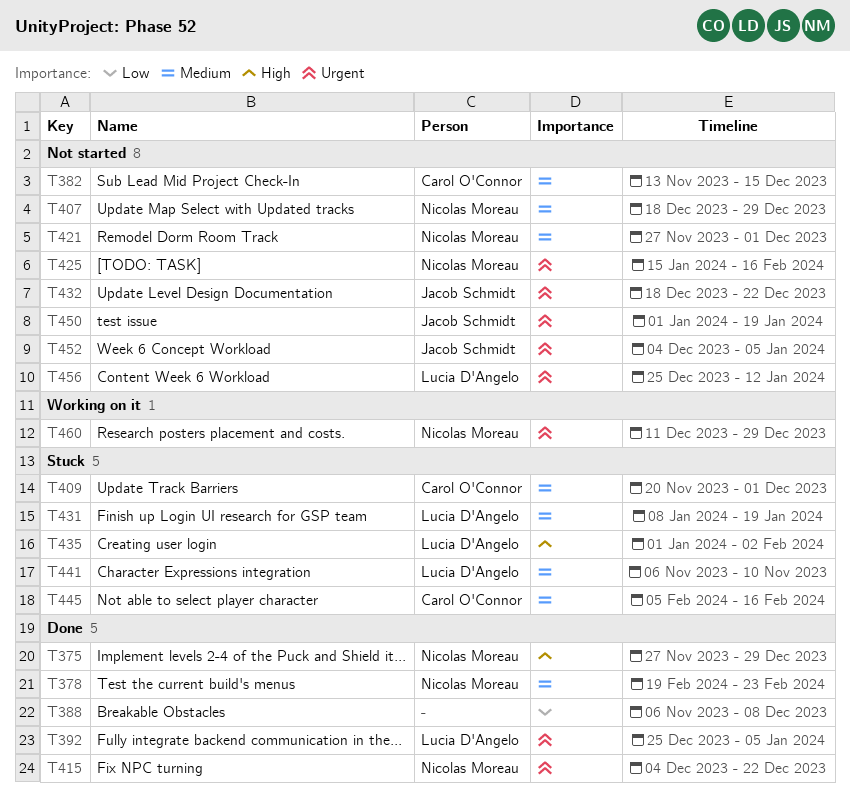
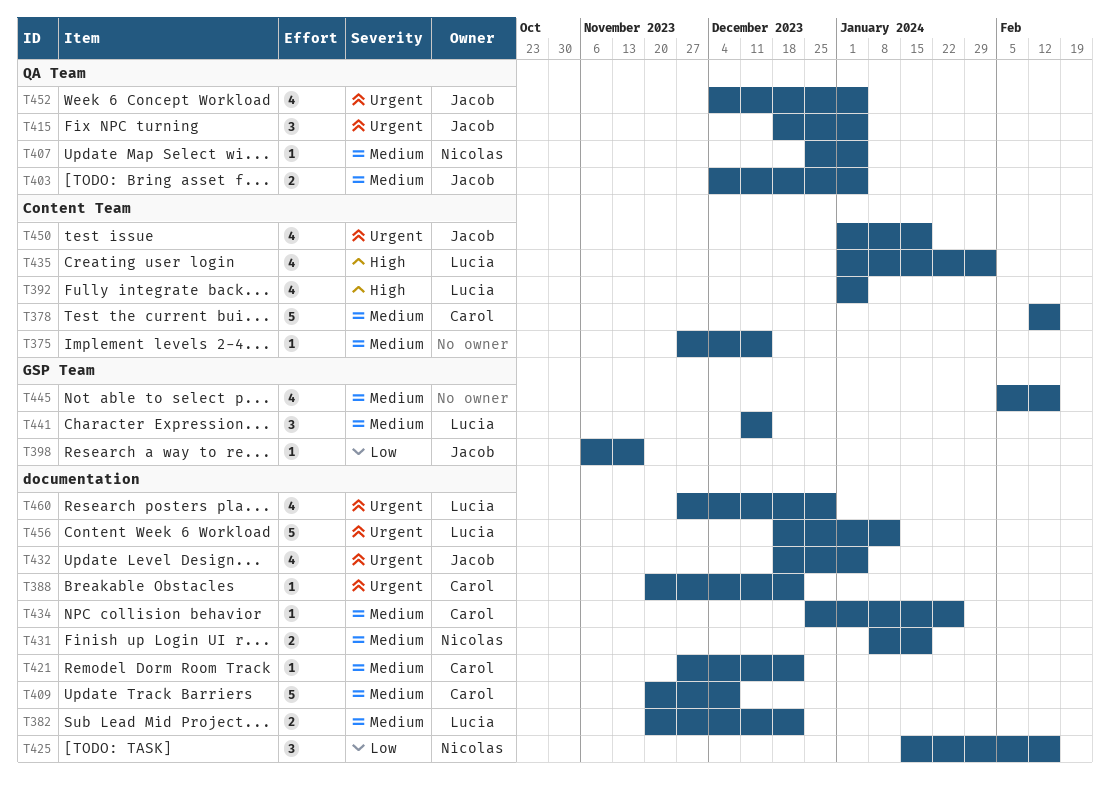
T375, owner: Nicolas Moreau -> none
T375, priority: High -> Medium
T375, due: Dec 29 -> Dec 15
T378, owner: Nicolas Moreau -> Carol O'Connor
T378, start: Feb 19 -> Feb 12
T378, due: Feb 23 -> Feb 16
T382, owner: Carol O'Connor -> Lucia D'Angelo
T382, start: Nov 13 -> Nov 20
T382, due: Dec 15 -> Dec 22
T388, owner: none -> Carol O'Connor
T388, priority: Low -> Urgent
T388, start: Nov 6 -> Nov 20
T388, due: Dec 8 -> Dec 22
T392, priority: Urgent -> High
T392, start: Dec 25 -> Jan 1
T398: none -> present
T403: none -> present
T407, start: Dec 18 -> Dec 25
T407, due: Dec 29 -> Jan 5
T409, due: Dec 1 -> Dec 8
T415, owner: Nicolas Moreau -> Jacob Schmidt
T415, start: Dec 4 -> Dec 18
T415, due: Dec 22 -> Jan 5
T421, owner: Nicolas Moreau -> Carol O'Connor
T421, due: Dec 1 -> Dec 22
T425, priority: Urgent -> Low
T431, owner: Lucia D'Angelo -> Nicolas Moreau
T432, due: Dec 22 -> Jan 5
T434: none -> present
T441, start: Nov 6 -> Dec 11
T441, due: Nov 10 -> Dec 15
T445, owner: Carol O'Connor -> none
T456, start: Dec 25 -> Dec 18
T460, owner: Nicolas Moreau -> Lucia D'Angelo
T460, start: Dec 11 -> Nov 27

